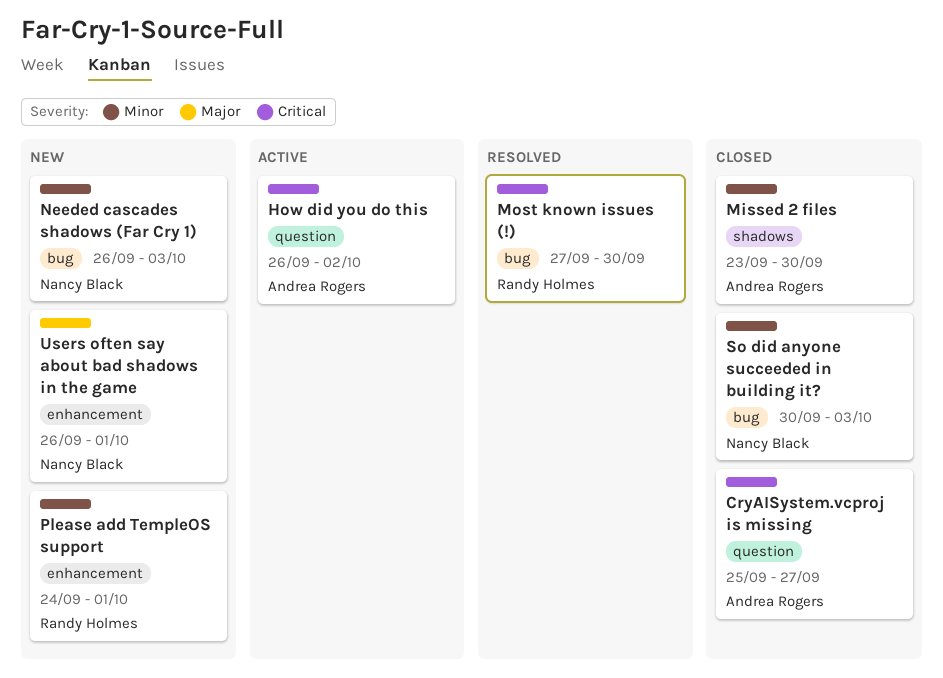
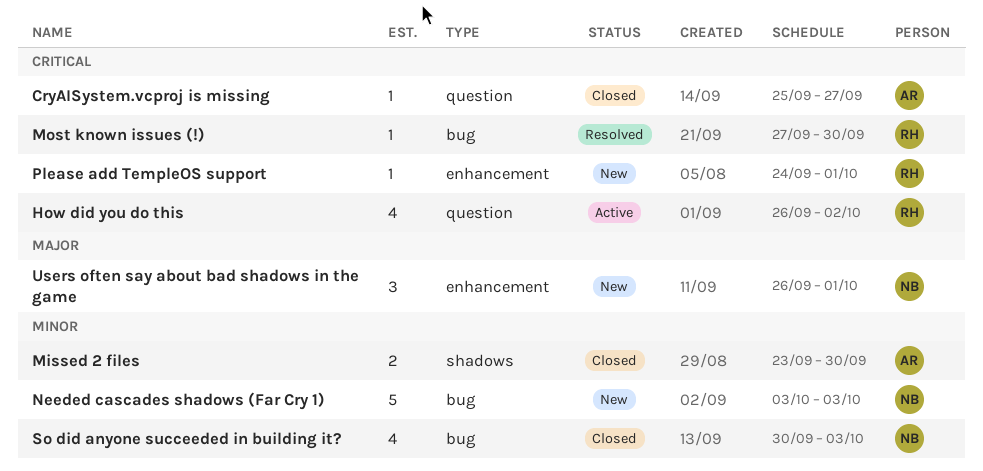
How did you do this, owner: Andrea Rogers -> Randy Holmes
Needed cascades shadows (Far Cry 1), start: Sep 26 -> Oct 3
Please add TempleOS support, priority: Minor -> Critical

